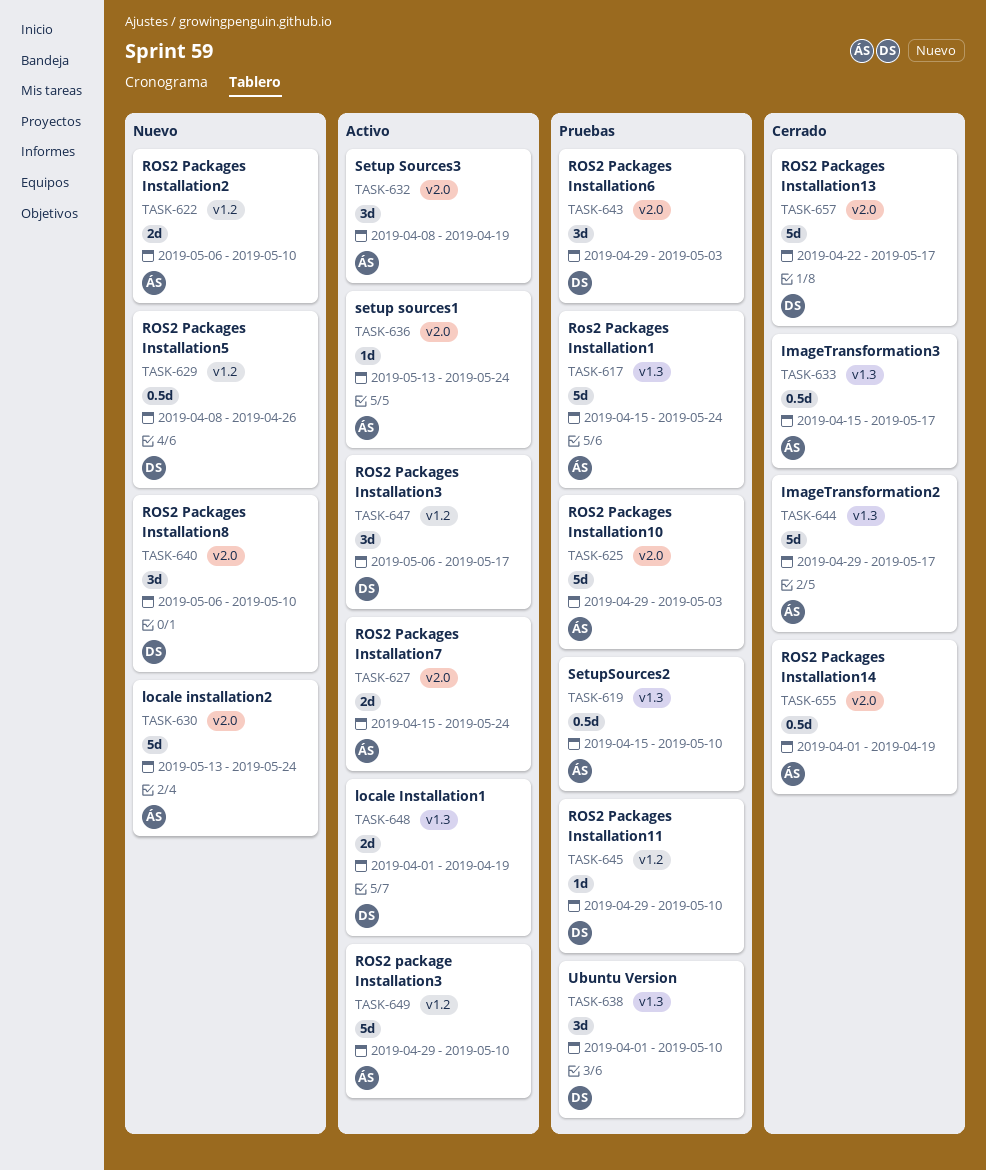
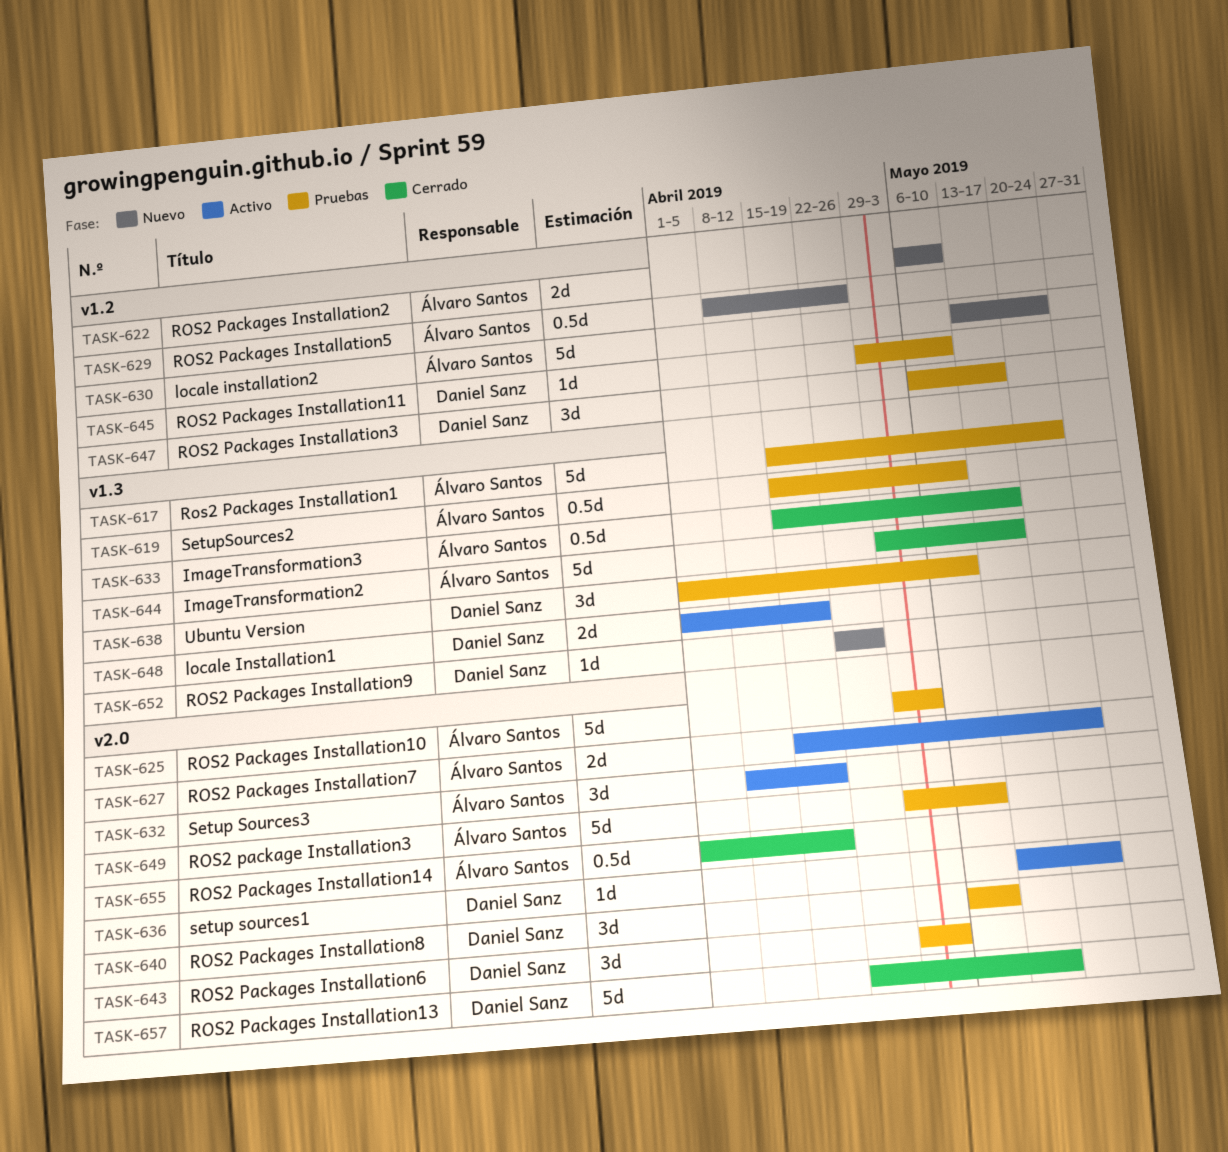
TASK-629, owner: Daniel Sanz -> Álvaro Santos
TASK-630, label: v2.0 -> v1.2
TASK-636, owner: Álvaro Santos -> Daniel Sanz
TASK-640, status: Nuevo -> Pruebas
TASK-647, status: Activo -> Pruebas
TASK-649, status: Activo -> Pruebas
TASK-649, label: v1.2 -> v2.0
TASK-652: none -> present

